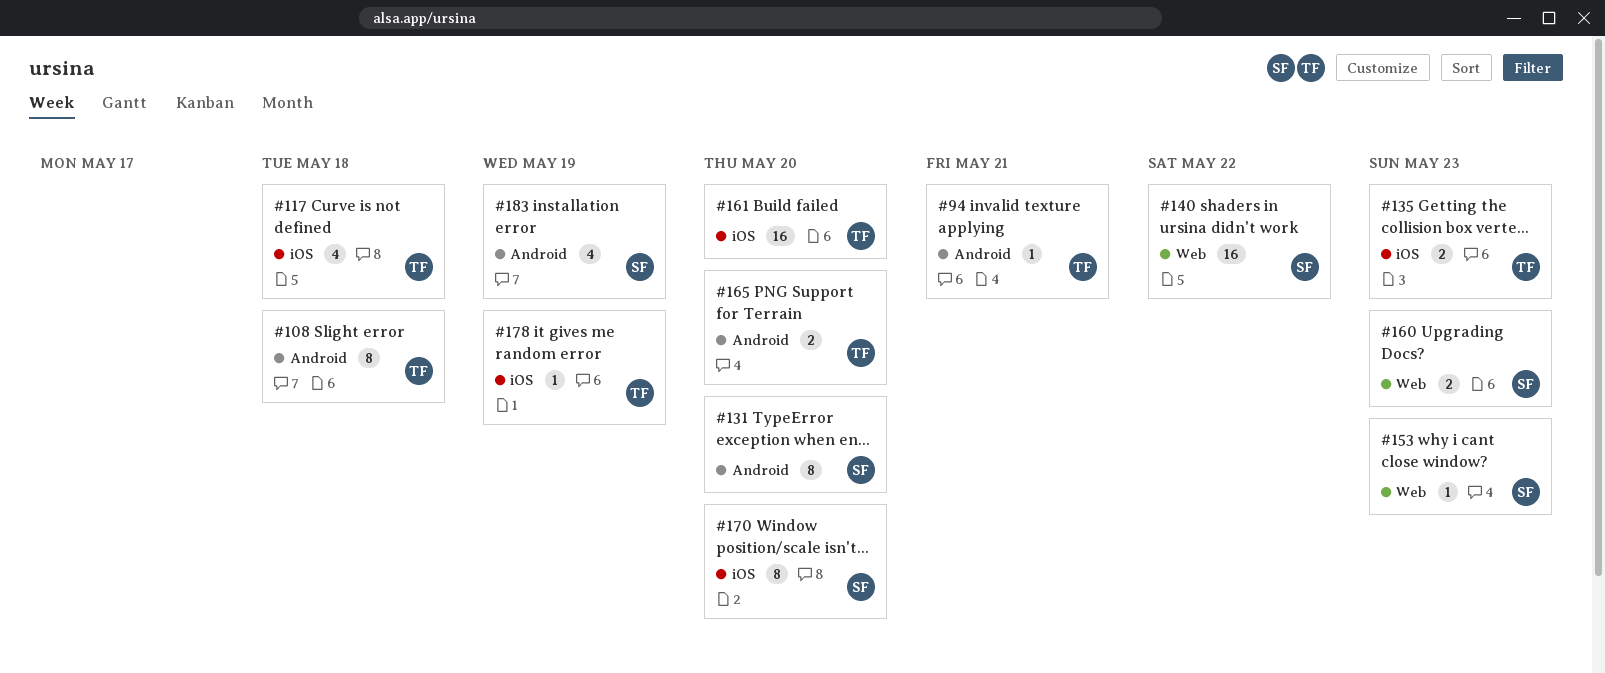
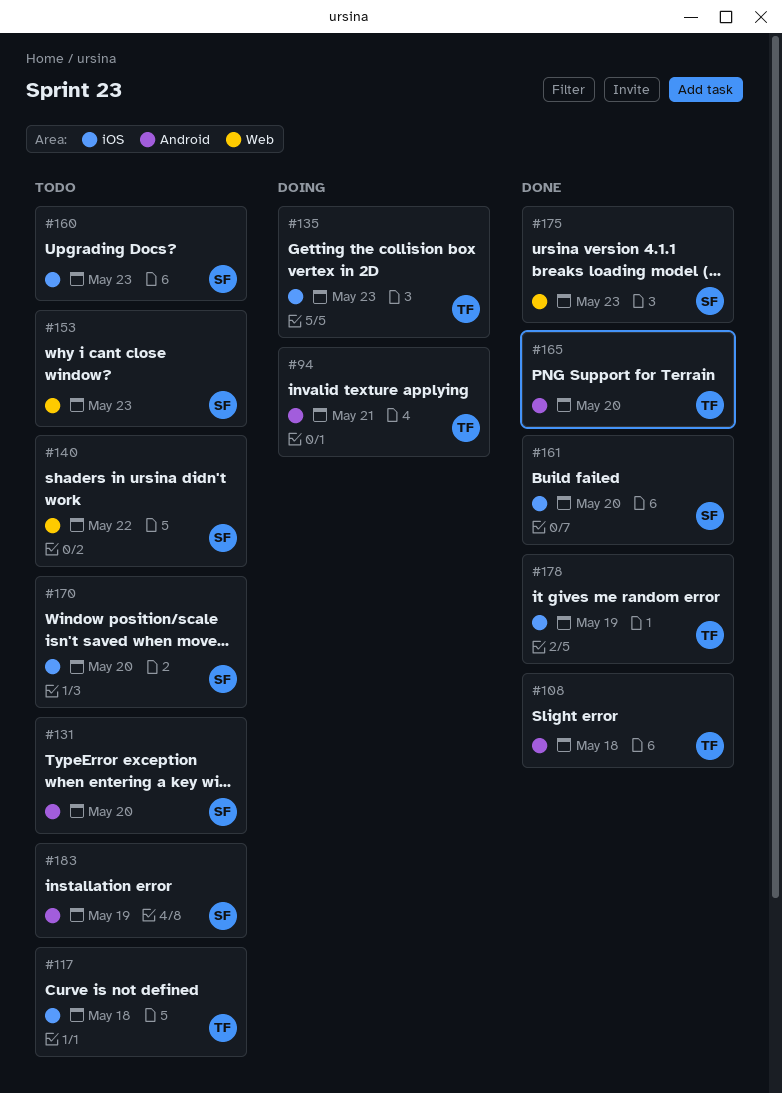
#160, label: Web -> iOS
#161, owner: TF -> SF
#175: none -> present

